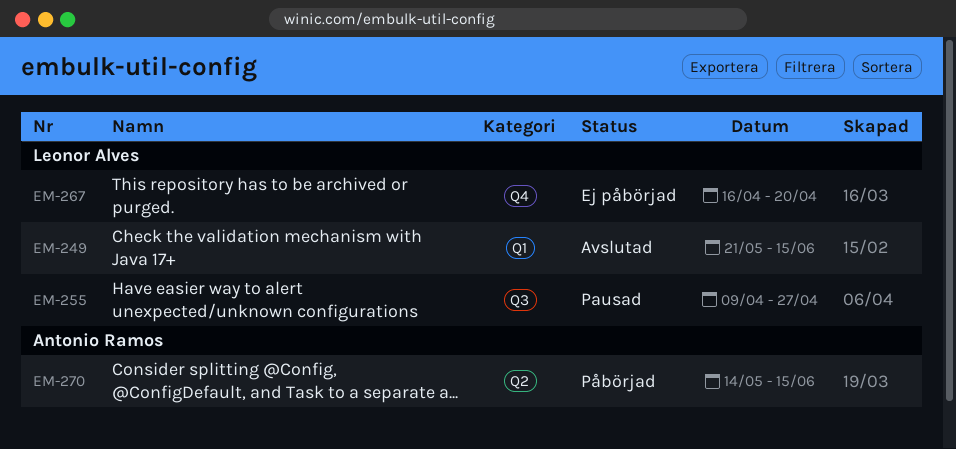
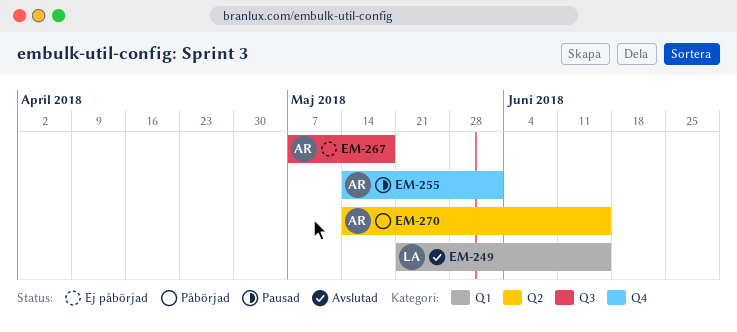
EM-255, owner: Leonor Alves -> Antonio Ramos
EM-255, label: Q3 -> Q4
EM-255, start: Apr 9 -> May 14
EM-255, due: Apr 27 -> Jun 1
EM-267, owner: Leonor Alves -> Antonio Ramos
EM-267, label: Q4 -> Q3
EM-267, start: Apr 16 -> May 7
EM-267, due: Apr 20 -> May 18

